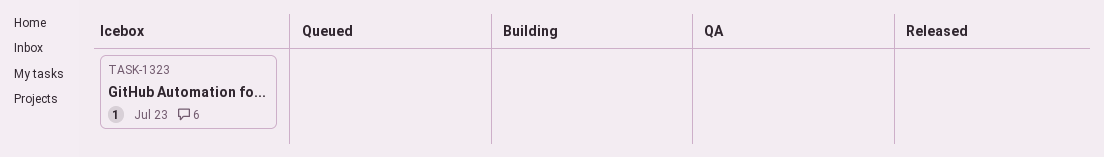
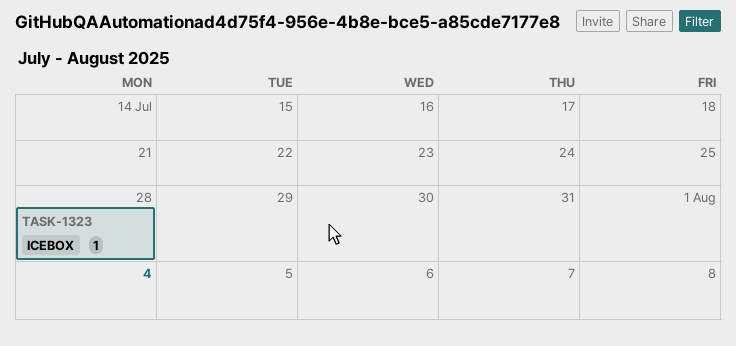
TASK-1323, due: Jul 23 -> Jul 28

